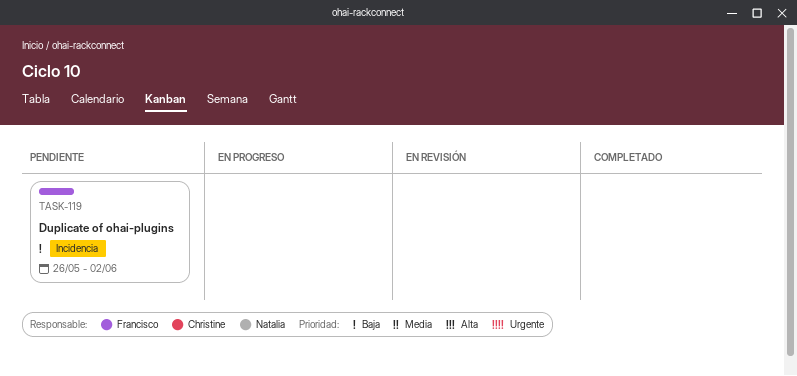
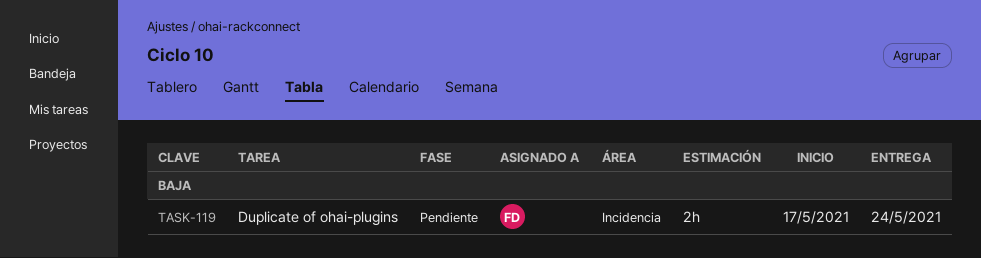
TASK-119, start: May 26 -> May 17
TASK-119, due: Jun 2 -> May 24

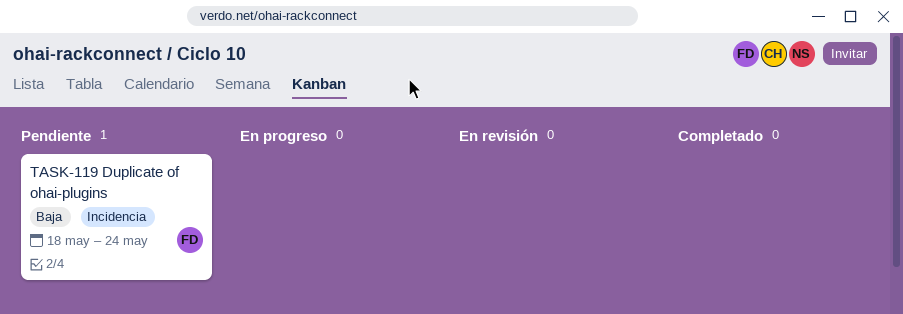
TASK-119, start: May 17 -> May 18

